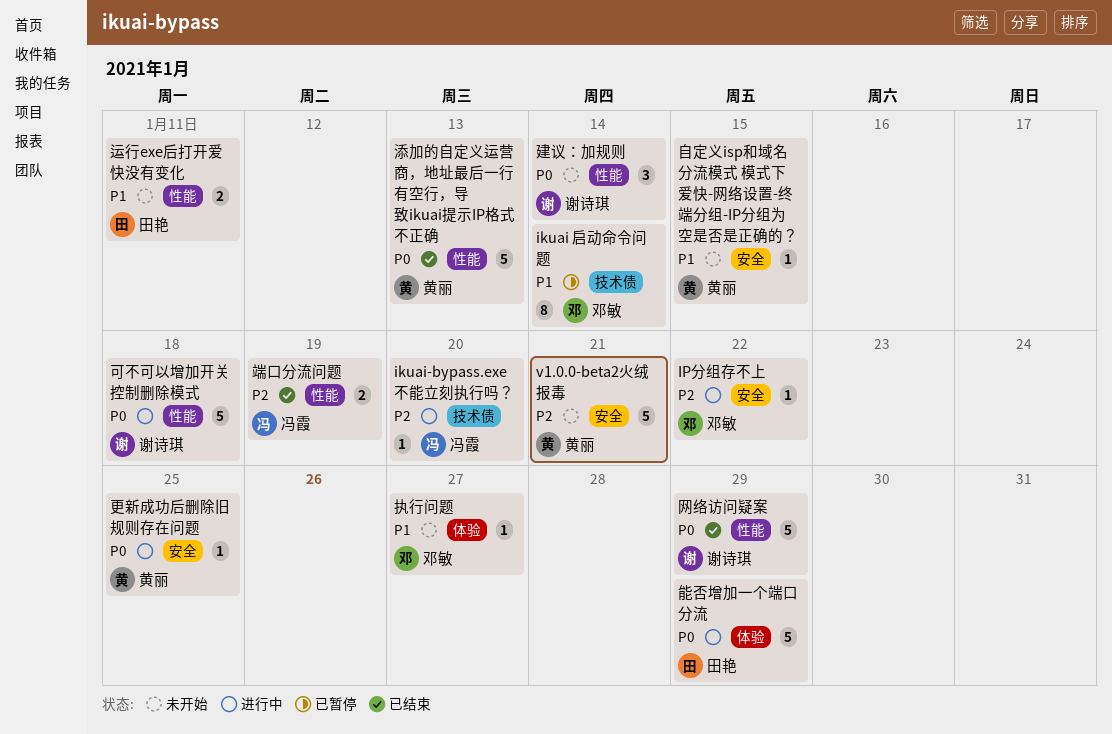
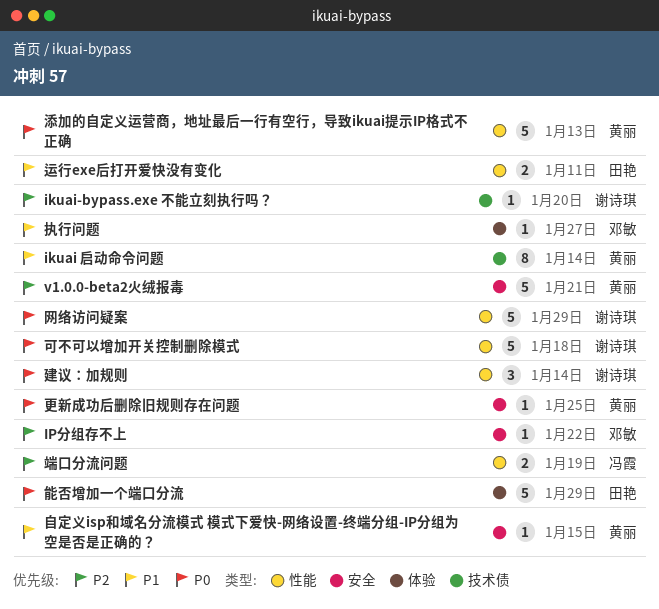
ikuai 启动命令问题, owner: 邓敏 -> 黄丽
ikuai-bypass.exe 不能立刻执行吗？, owner: 冯霞 -> 谢诗琪

